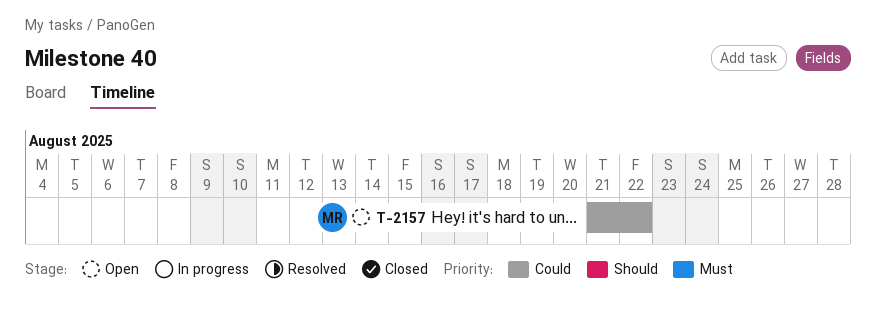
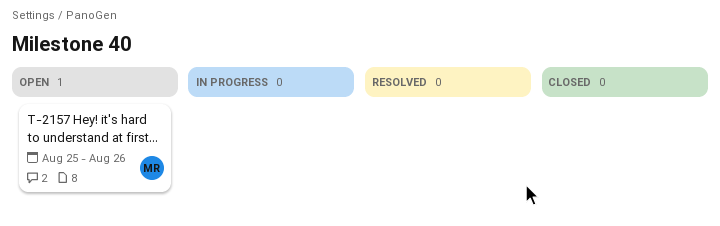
T-2157, start: Aug 21 -> Aug 25
T-2157, due: Aug 22 -> Aug 26

